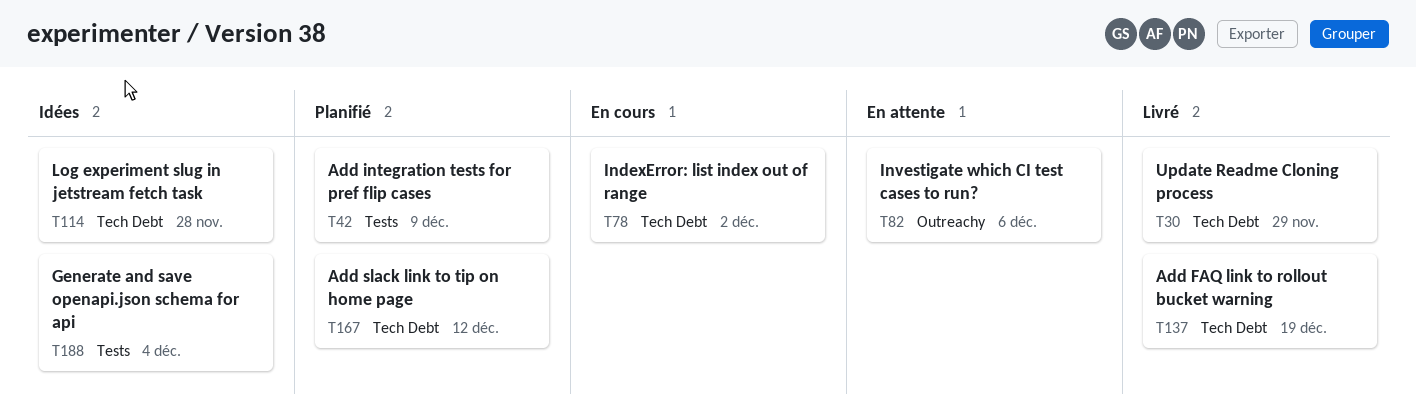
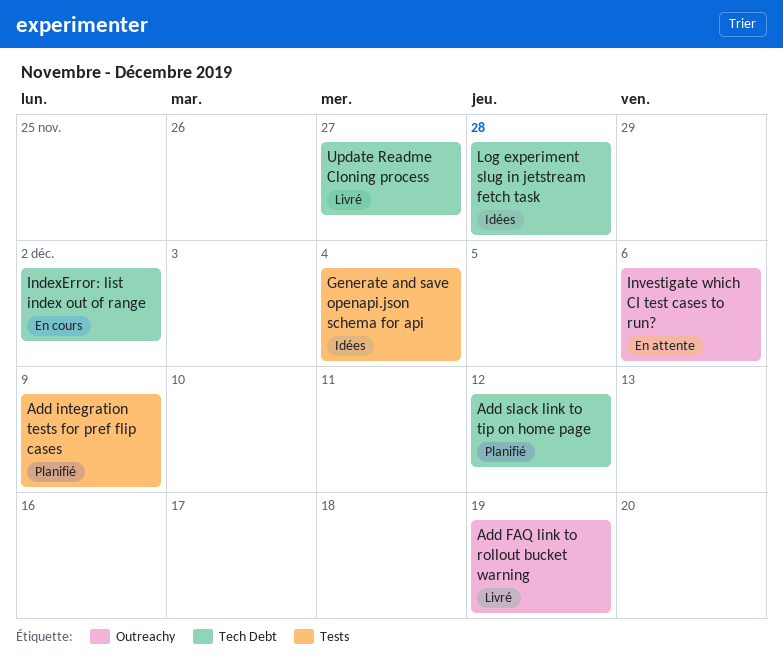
Add FAQ link to rollout bucket warning, label: Tech Debt -> Outreachy
Update Readme Cloning process, due: Nov 29 -> Nov 27

